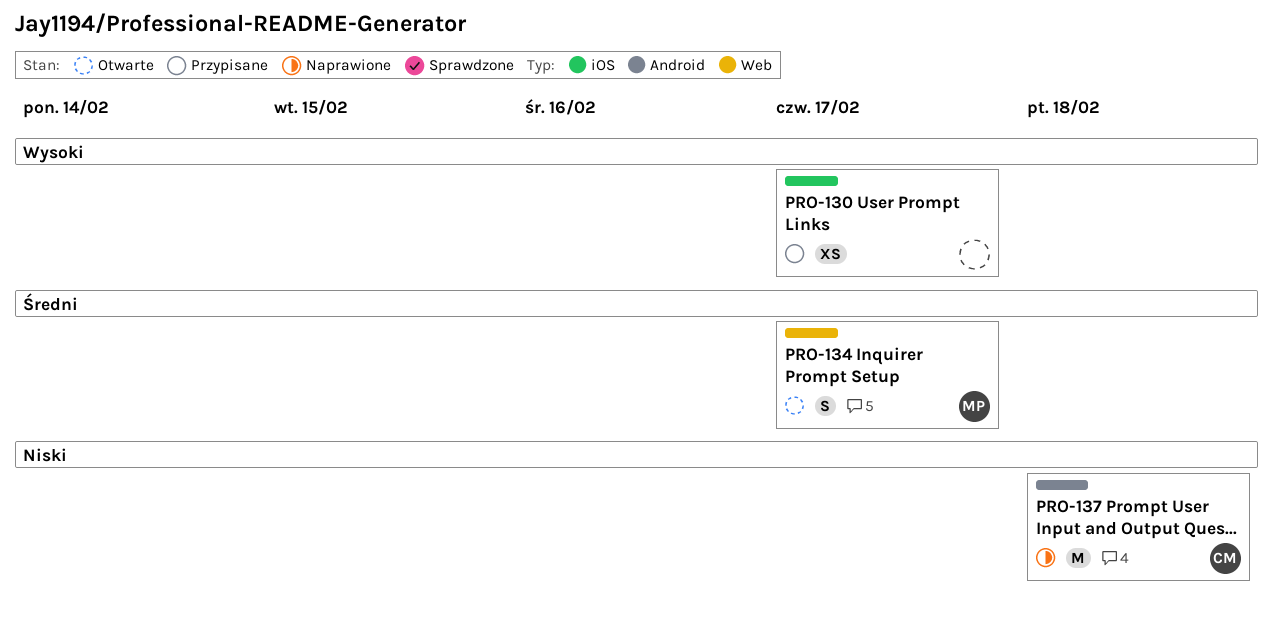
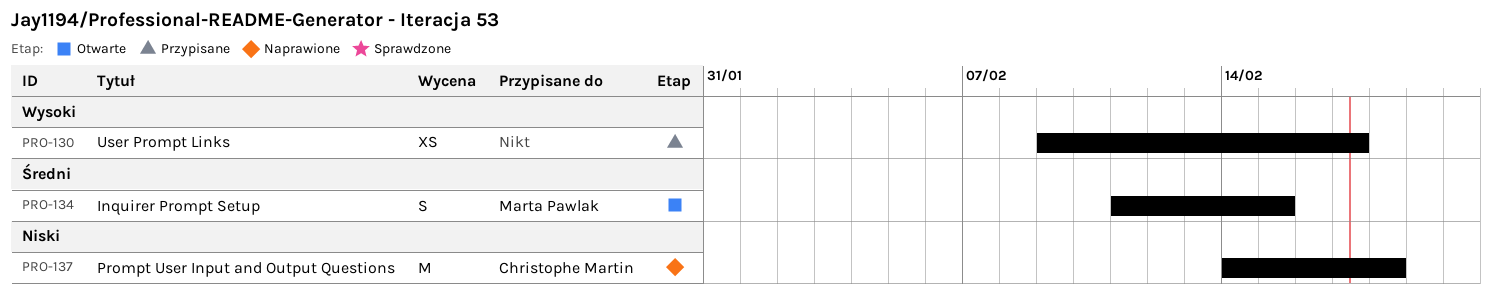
PRO-134, due: Feb 17 -> Feb 15

